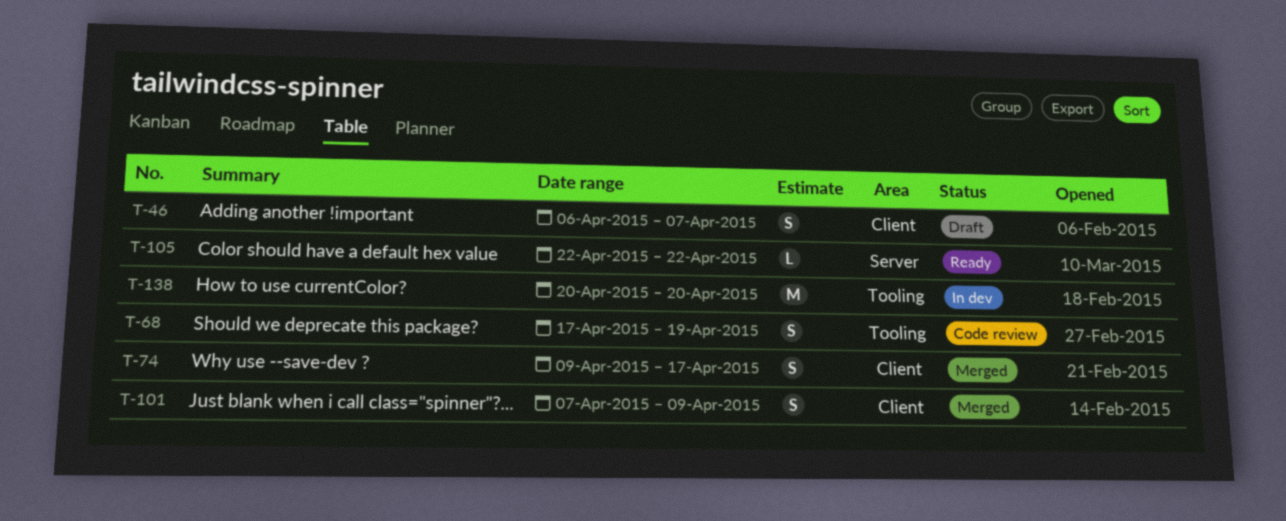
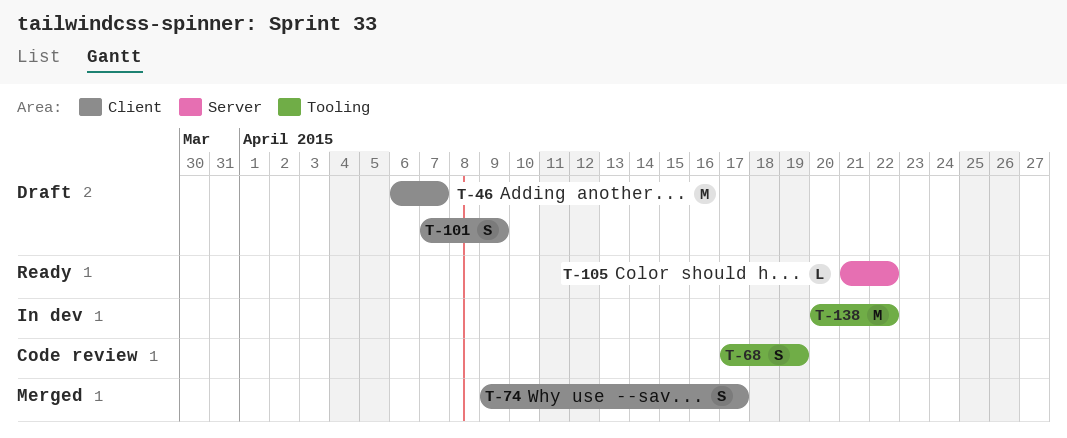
T-46, estimate: S -> M
T-101, status: Merged -> Draft
T-105, start: Apr 22 -> Apr 21
T-138, due: Apr 20 -> Apr 22

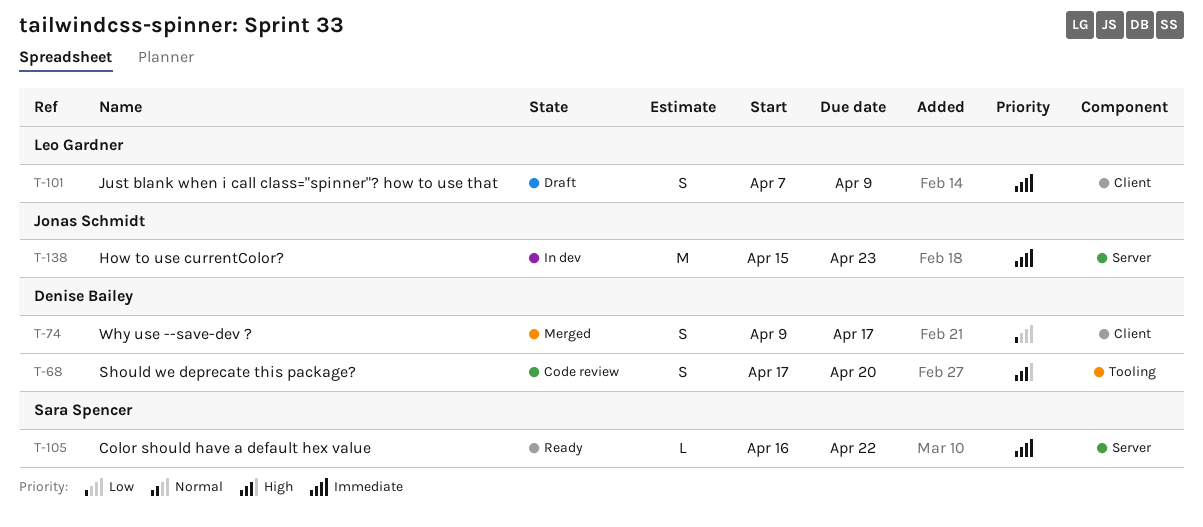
T-46: present -> none
T-68, due: Apr 19 -> Apr 20
T-105, start: Apr 21 -> Apr 16
T-138, label: Tooling -> Server
T-138, start: Apr 20 -> Apr 15
T-138, due: Apr 22 -> Apr 23

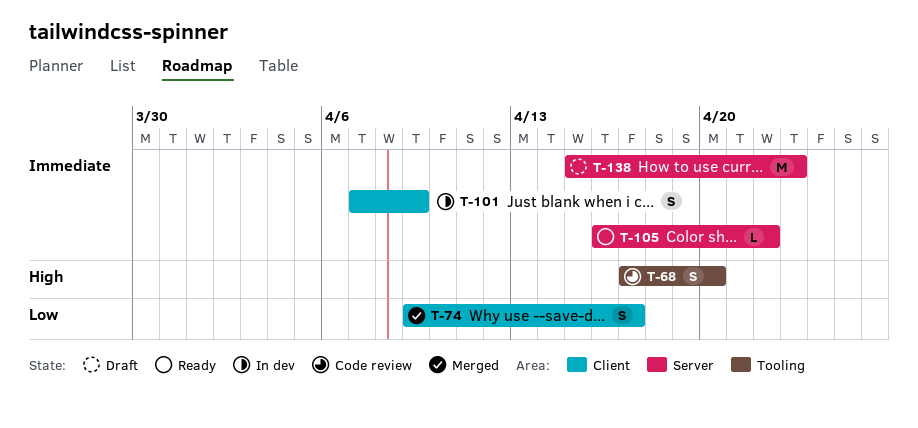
T-101, status: Draft -> In dev
T-138, status: In dev -> Draft

